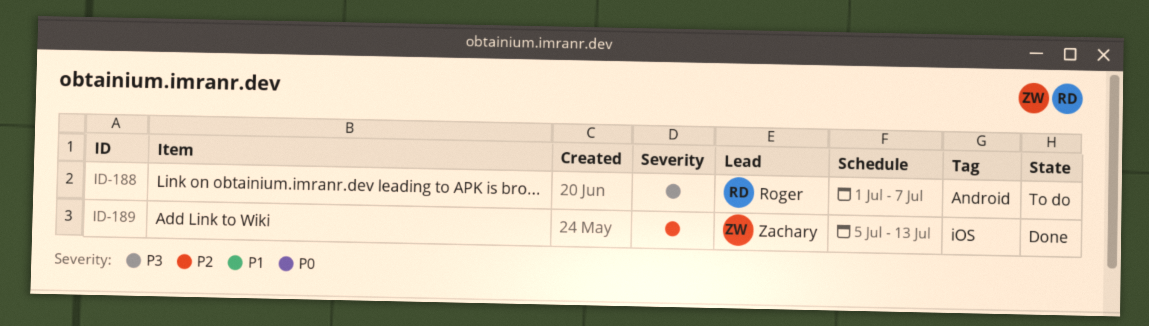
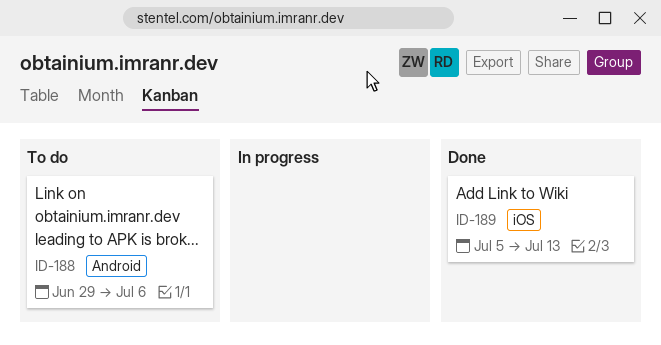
ID-188, start: Jul 1 -> Jun 29
ID-188, due: Jul 7 -> Jul 6

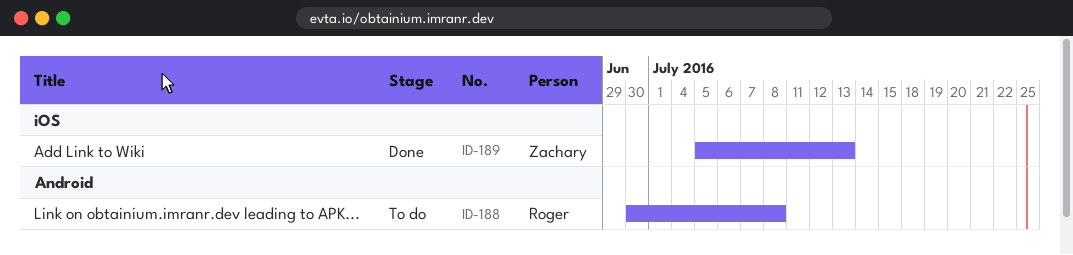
ID-188, start: Jun 29 -> Jun 30
ID-188, due: Jul 6 -> Jul 8

